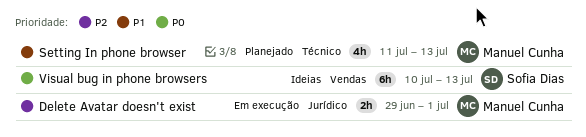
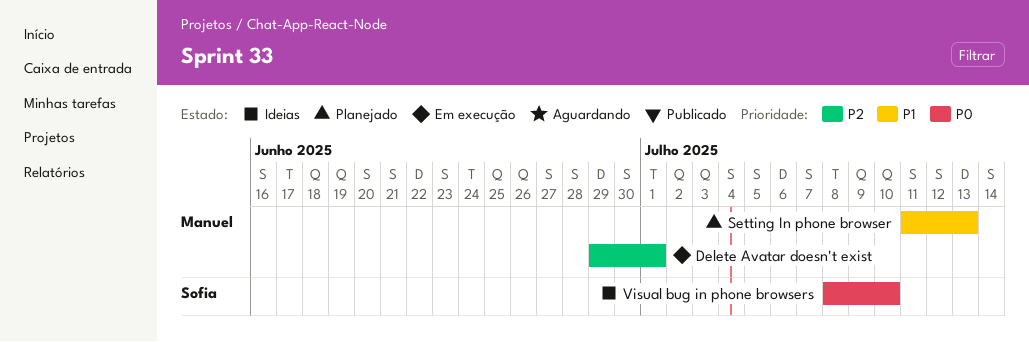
Visual bug in phone browsers, start: Jul 10 -> Jul 8
Visual bug in phone browsers, due: Jul 13 -> Jul 10

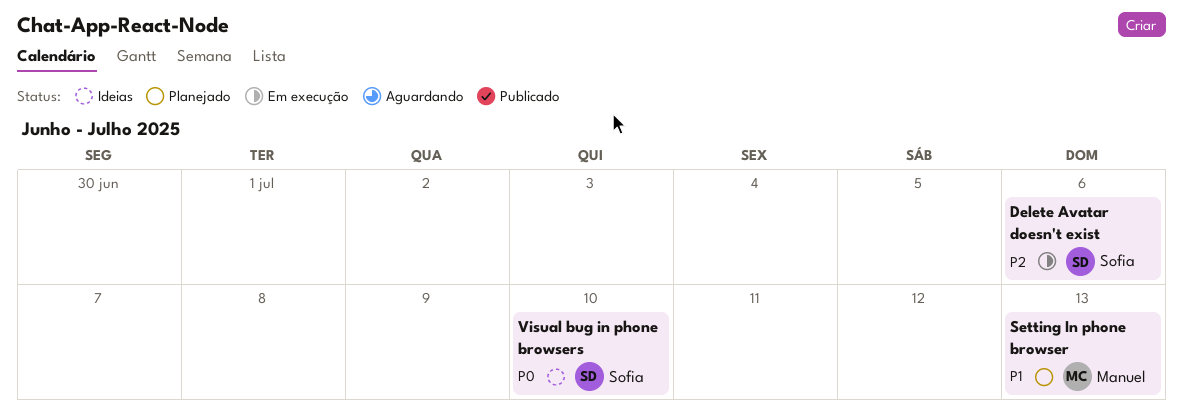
Delete Avatar doesn't exist, owner: Manuel -> Sofia
Delete Avatar doesn't exist, due: Jul 1 -> Jul 6

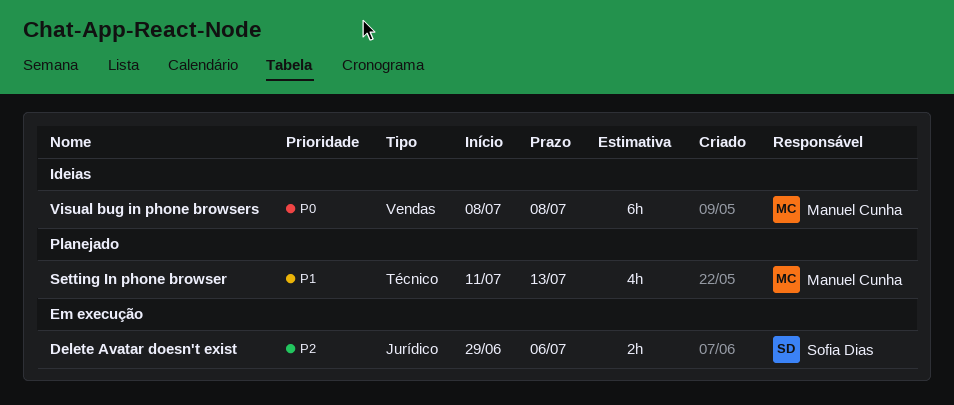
Visual bug in phone browsers, owner: Sofia Dias -> Manuel Cunha
Visual bug in phone browsers, due: Jul 10 -> Jul 8

